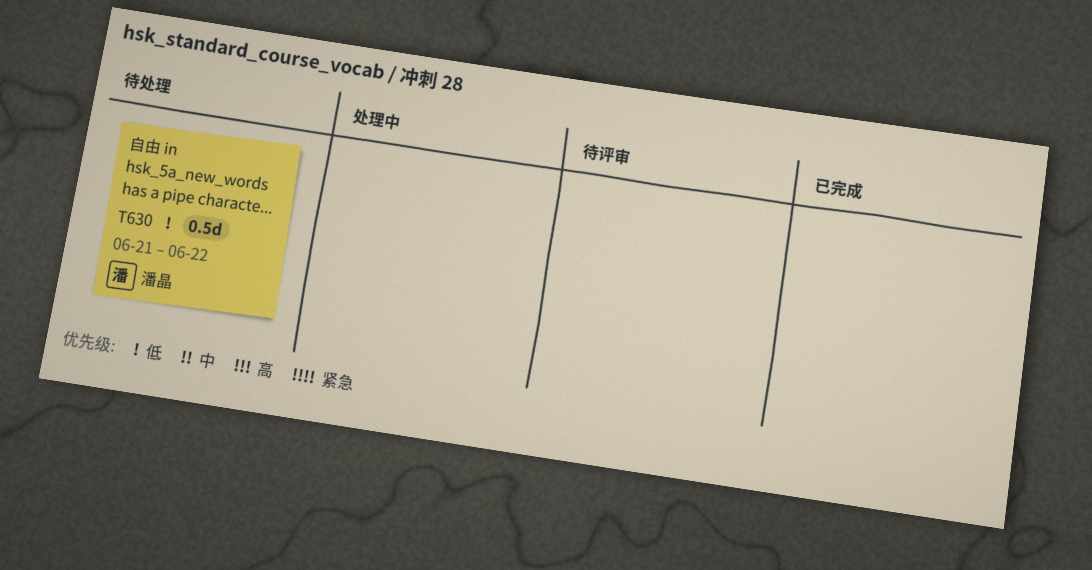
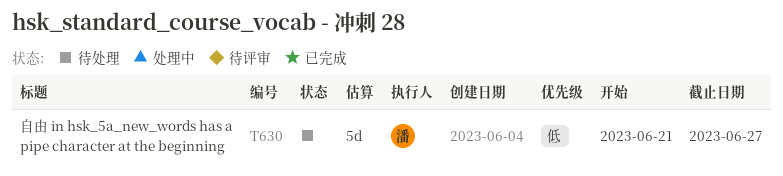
T630, estimate: 0.5d -> 5d
T630, due: Jun 22 -> Jun 27

